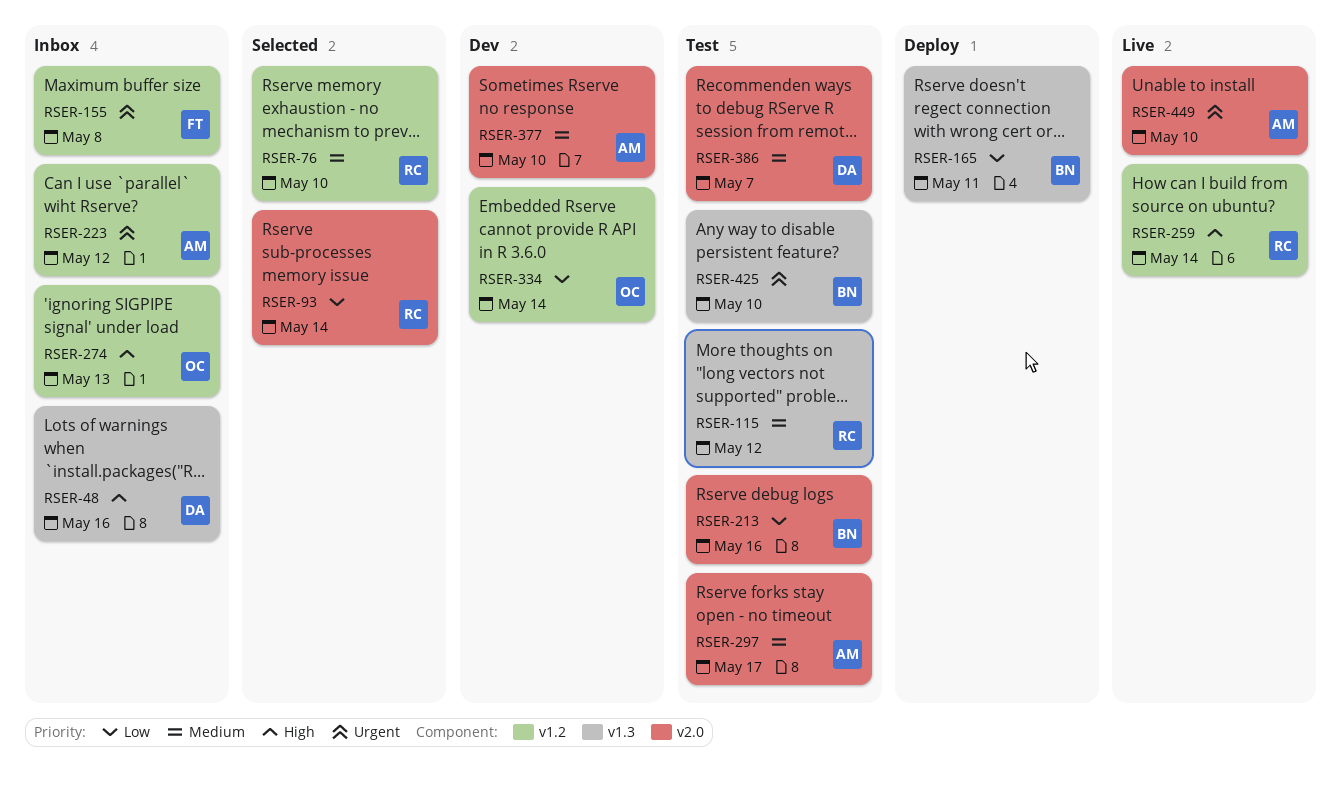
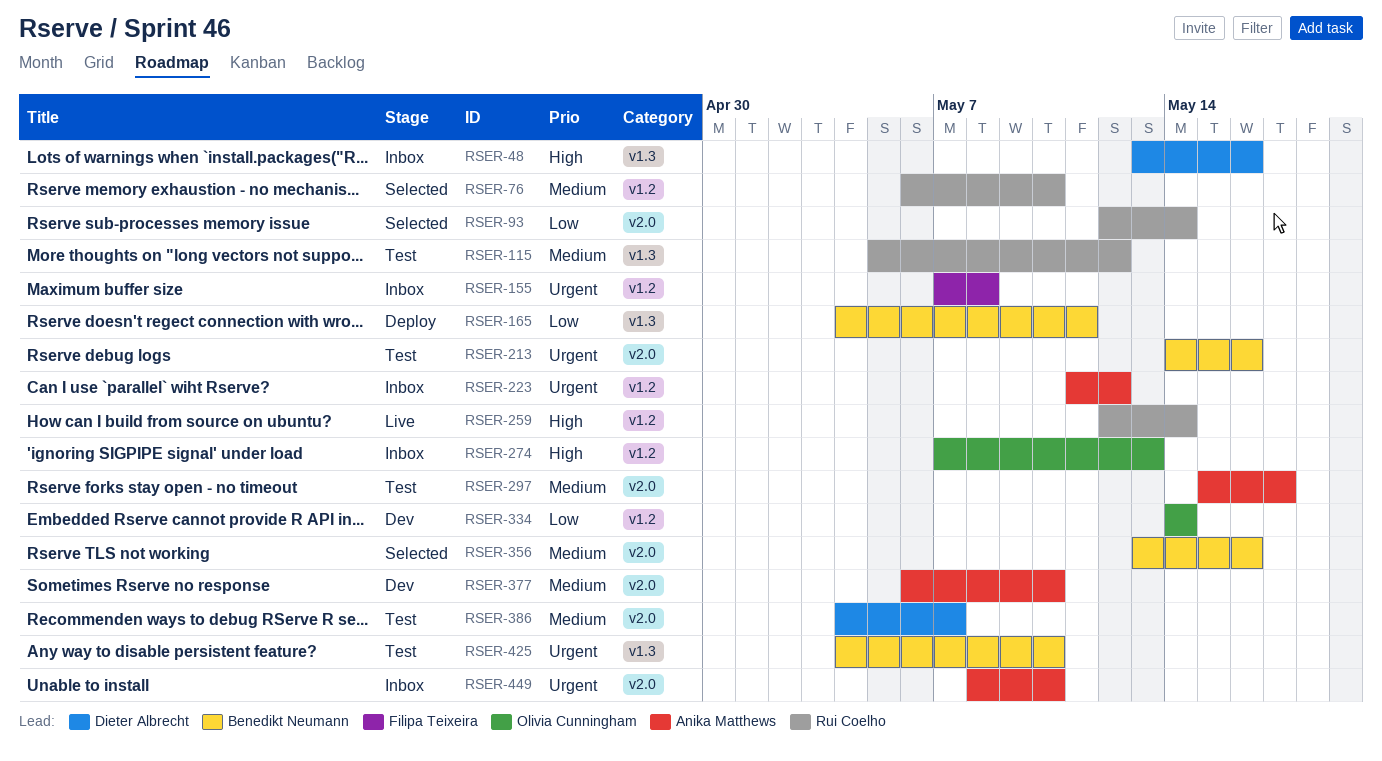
RSER-213, priority: Low -> Urgent
RSER-356: none -> present
RSER-449, status: Live -> Inbox

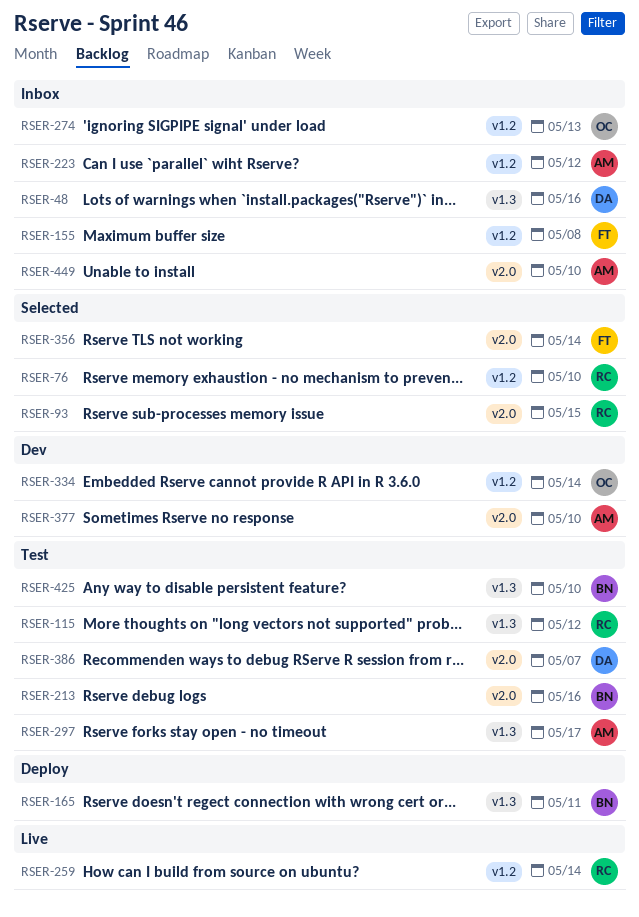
RSER-93, due: May 14 -> May 15
RSER-297, label: v2.0 -> v1.3
RSER-356, owner: Benedikt Neumann -> Filipa Teixeira
RSER-356, due: May 16 -> May 14

